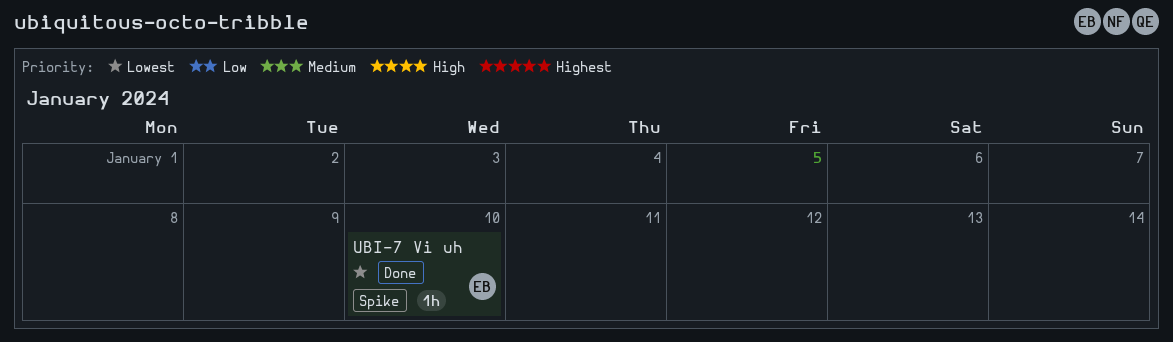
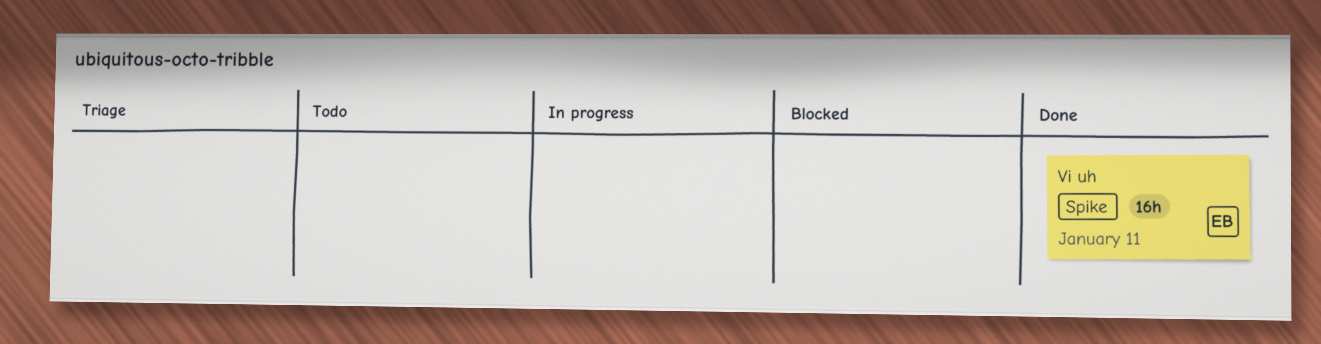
Vi uh, estimate: 1h -> 16h
Vi uh, due: Jan 10 -> Jan 11

